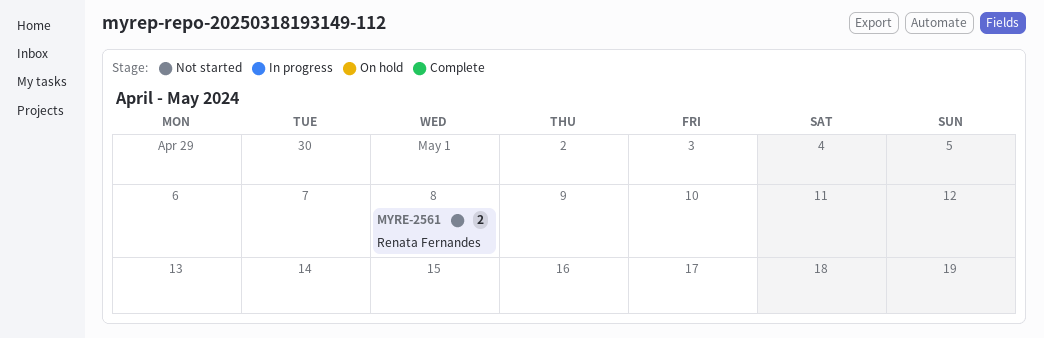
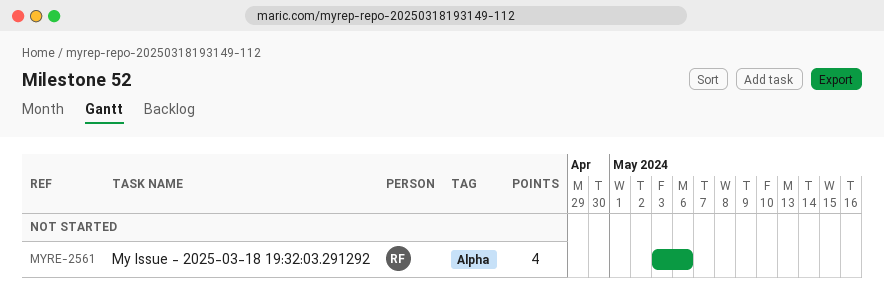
MYRE-2561, estimate: 2 -> 4
MYRE-2561, due: May 8 -> May 6

